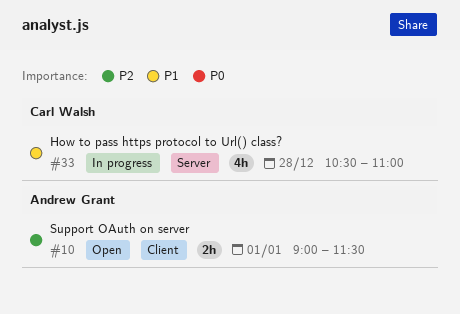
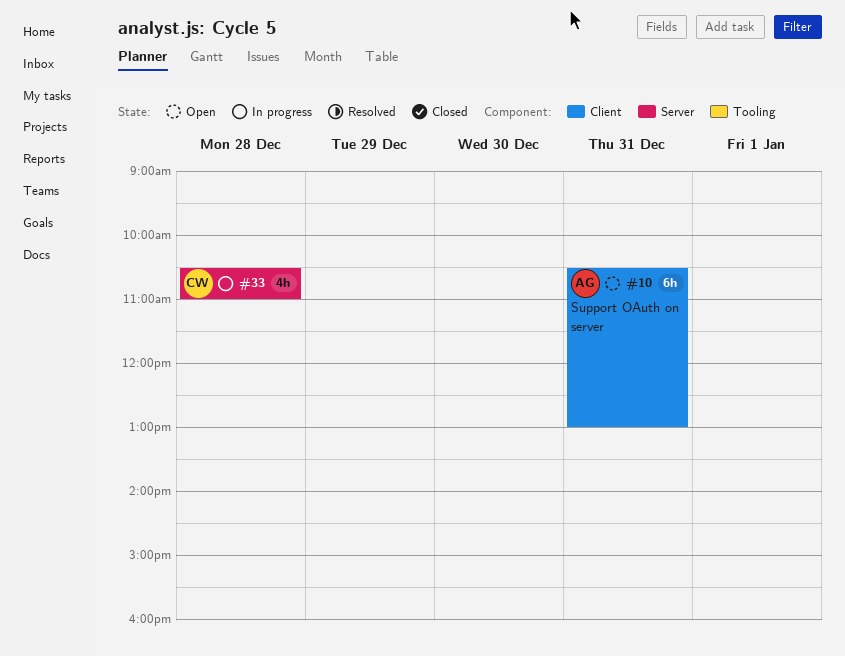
#10, estimate: 2h -> 6h
#10, day: Jan 1 -> Dec 31
#10, begins: 09:00 -> 10:30
#10, ends: 11:30 -> 13:00

